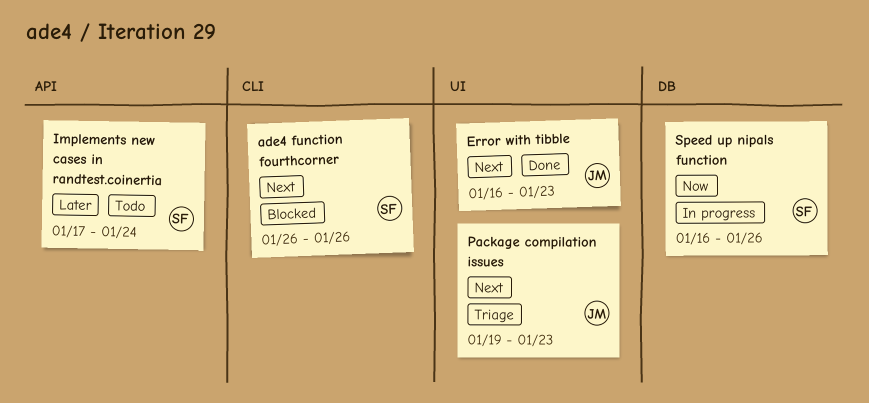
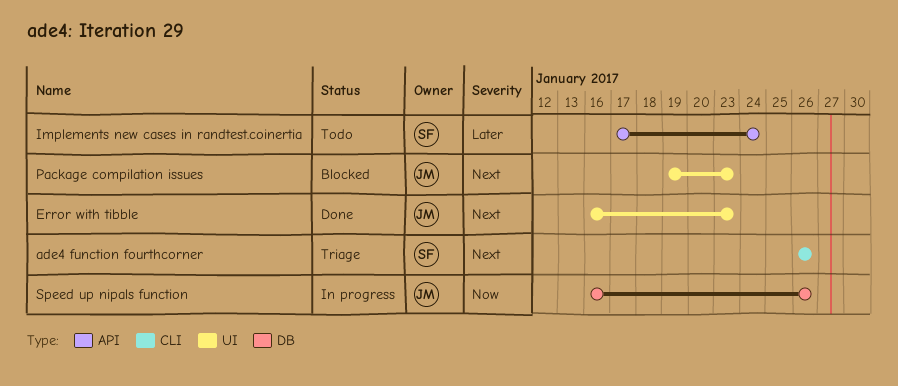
ade4 function fourthcorner, status: Blocked -> Triage
Package compilation issues, status: Triage -> Blocked
Speed up nipals function, owner: SF -> JM

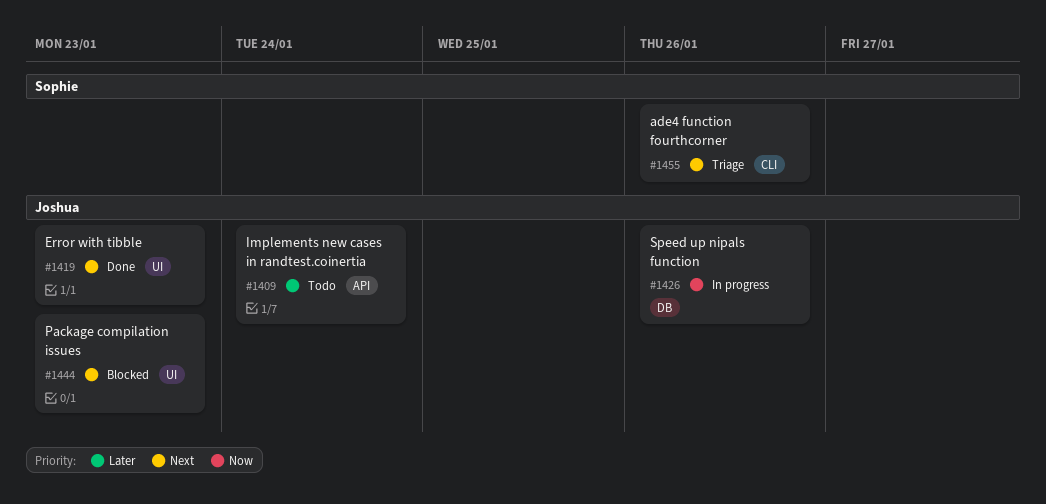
Implements new cases in randtest.coinertia, owner: Sophie -> Joshua

